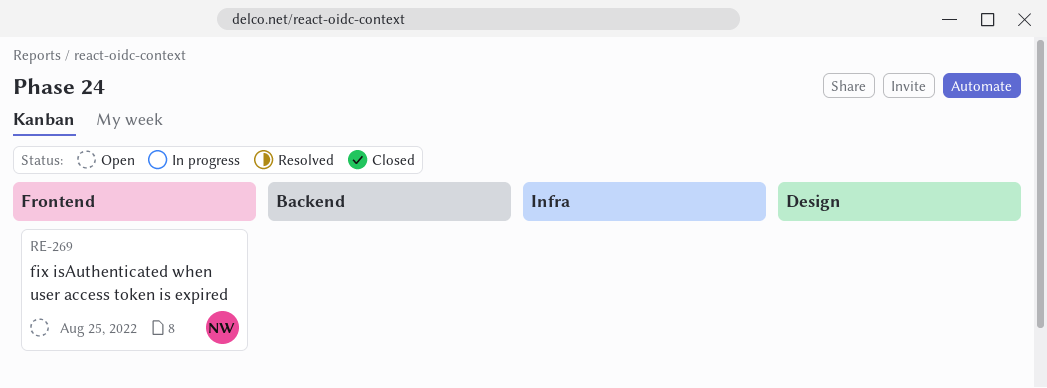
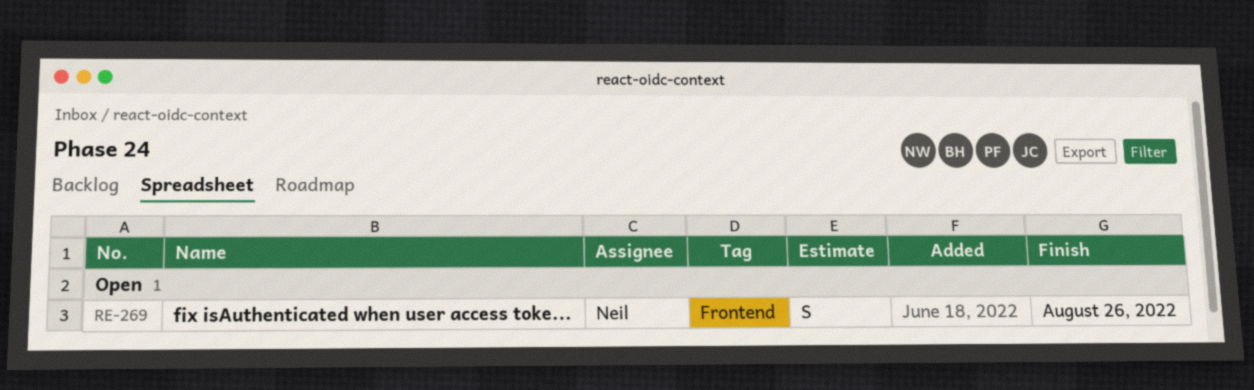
RE-269, due: Aug 25 -> Aug 26

